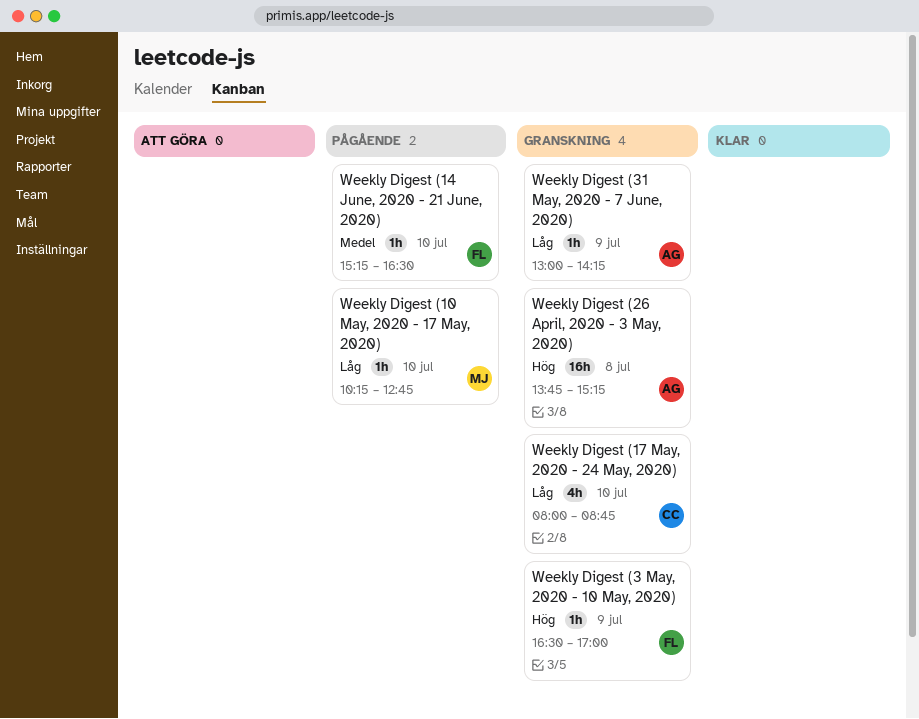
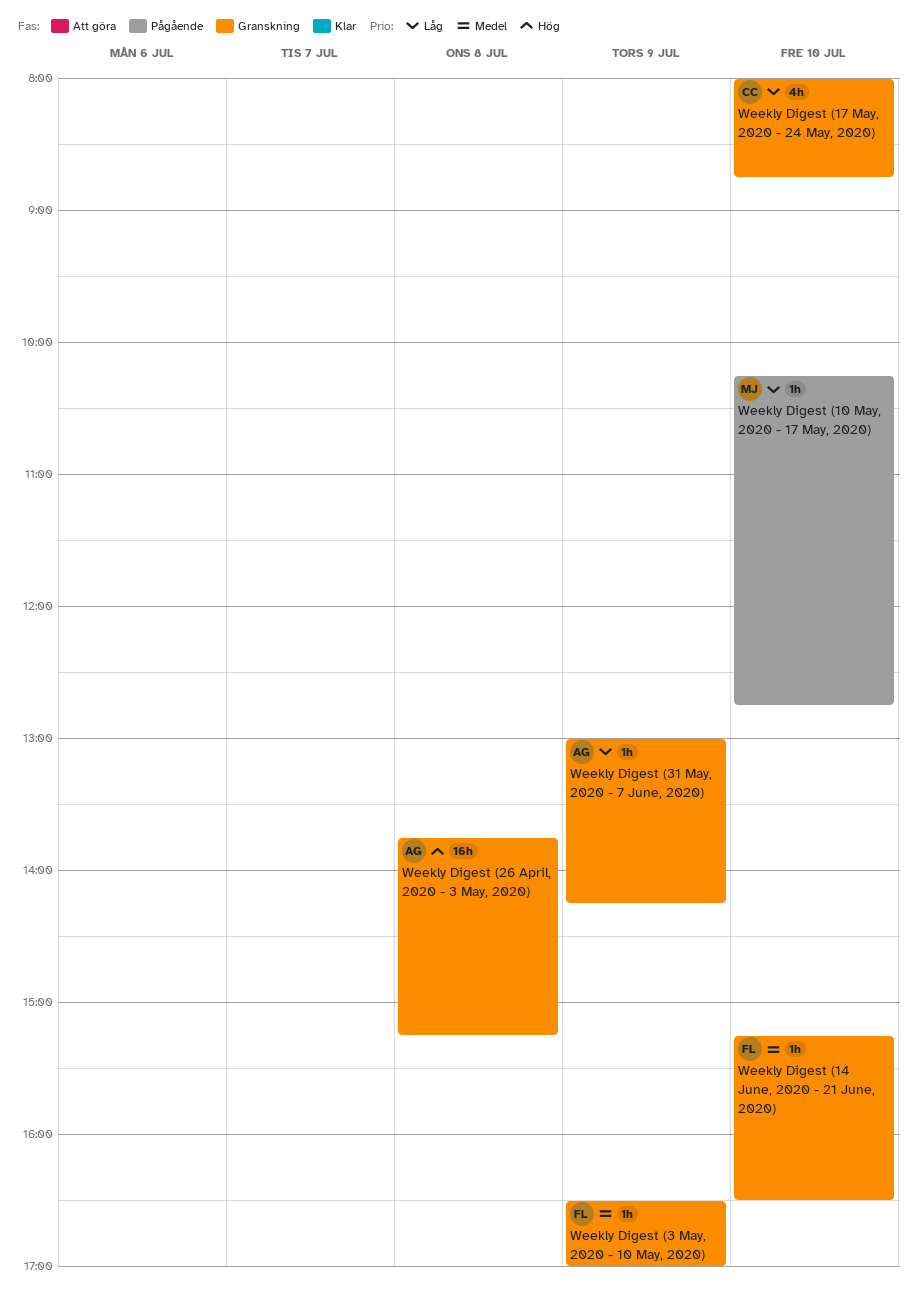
Weekly Digest (14 June, 2020 - 21 June, 2020), status: Pågående -> Granskning
Weekly Digest (3 May, 2020 - 10 May, 2020), priority: Hög -> Medel

